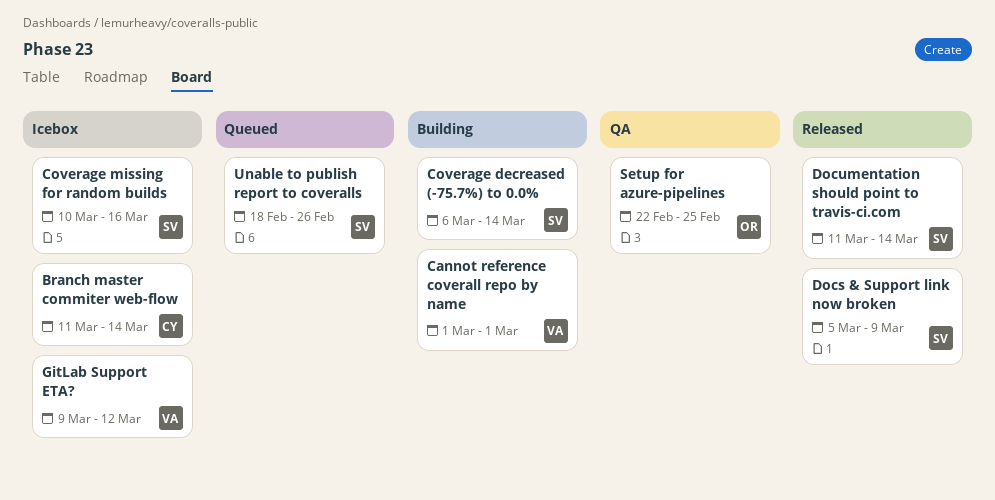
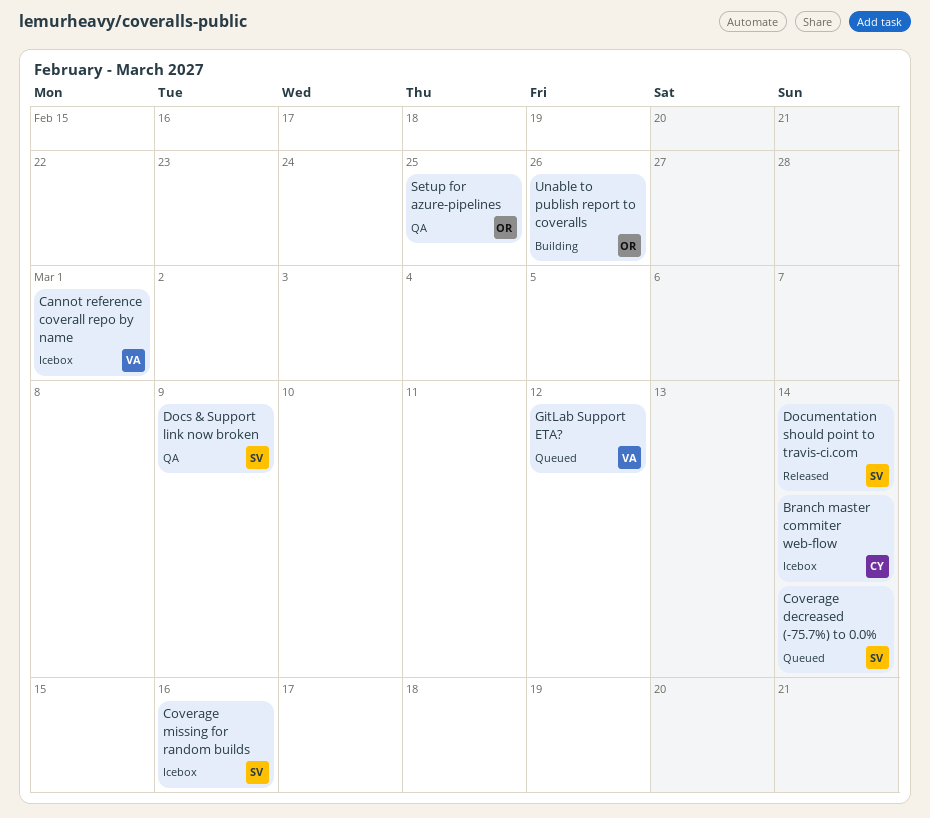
Cannot reference coverall repo by name, status: Building -> Icebox
Coverage decreased (-75.7%) to 0.0%, status: Building -> Queued
Docs & Support link now broken, status: Released -> QA
GitLab Support ETA?, status: Icebox -> Queued
Unable to publish report to coveralls, status: Queued -> Building
Unable to publish report to coveralls, owner: SV -> OR

